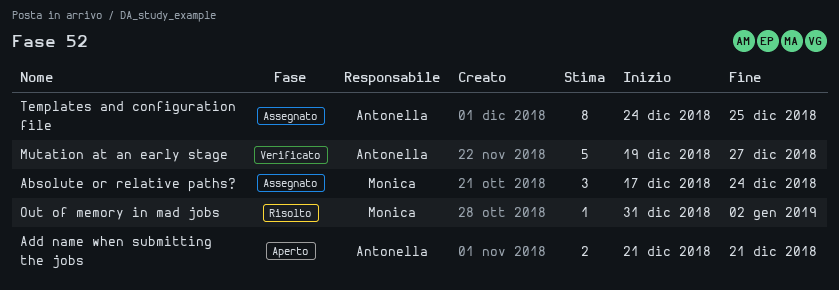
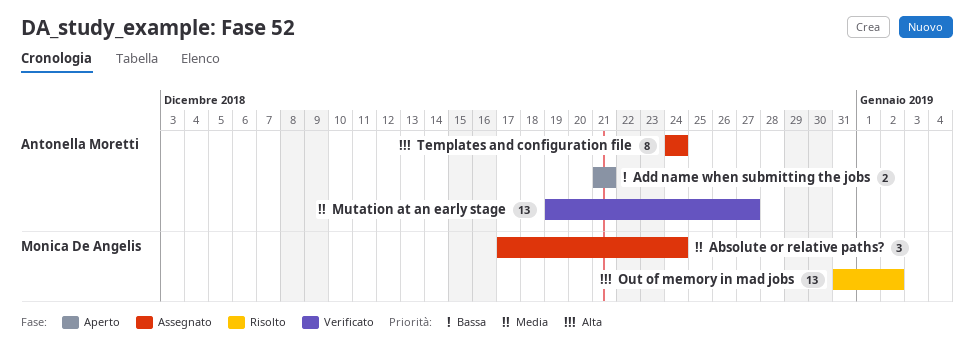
Mutation at an early stage, estimate: 5 -> 13
Out of memory in mad jobs, estimate: 1 -> 13
Templates and configuration file, due: Dec 25 -> Dec 24

